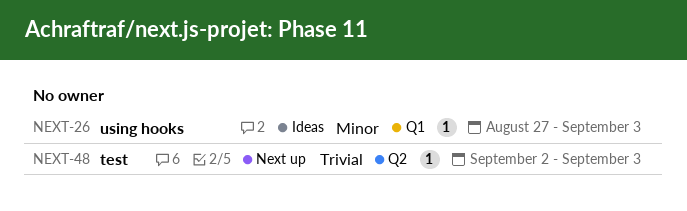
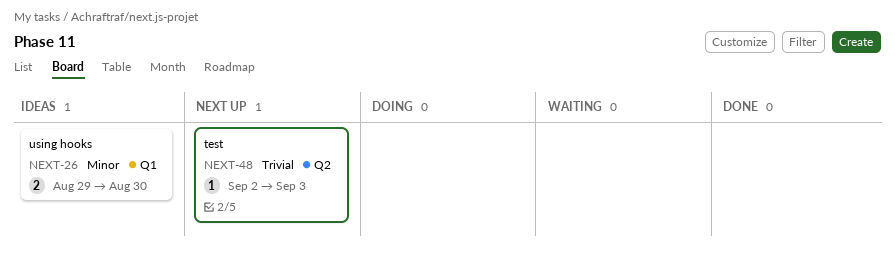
NEXT-26, estimate: 1 -> 2
NEXT-26, start: Aug 27 -> Aug 29
NEXT-26, due: Sep 3 -> Aug 30

